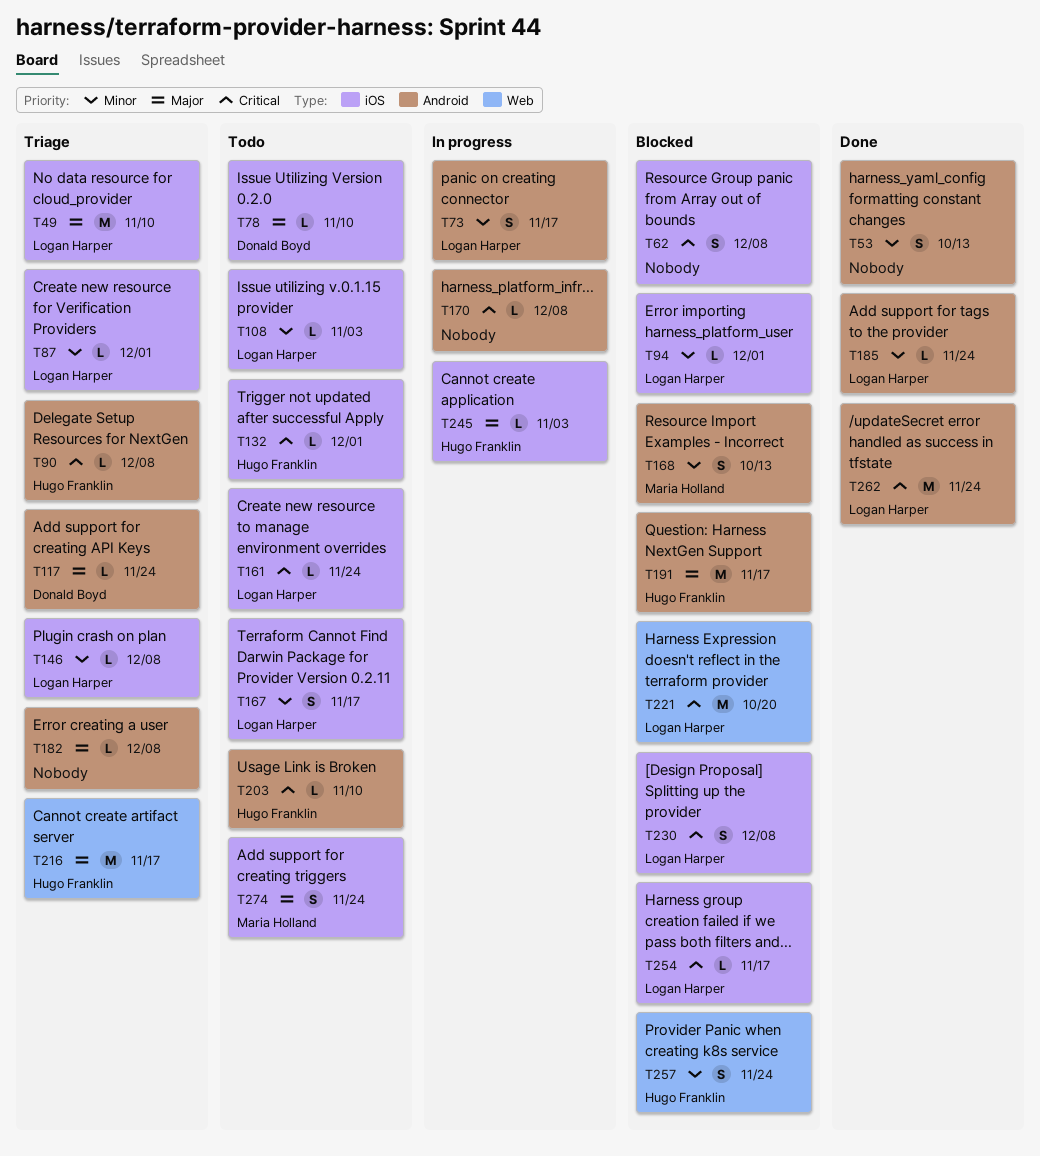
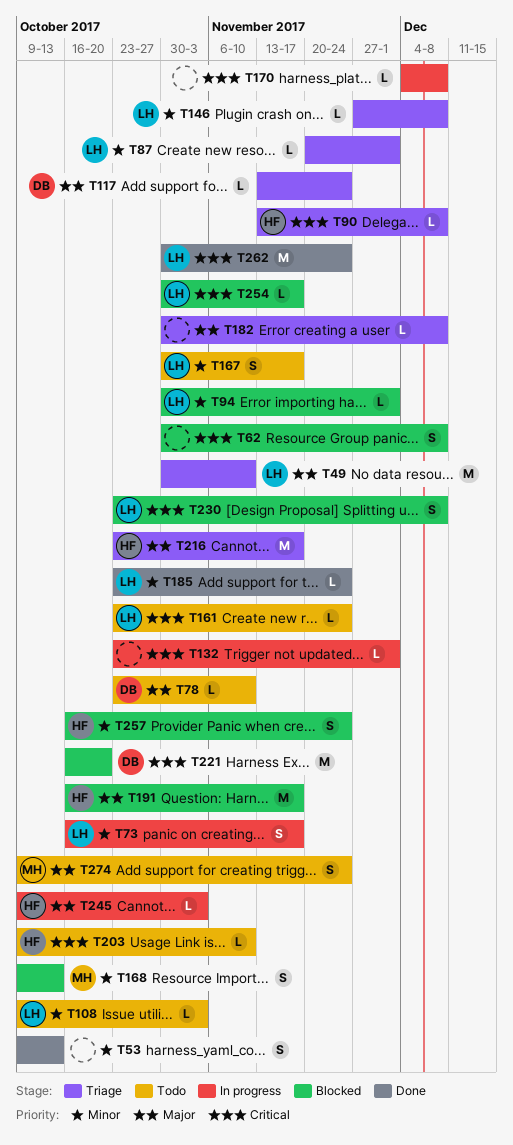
T132, status: Todo -> In progress
T132, owner: Hugo Franklin -> none
T221, owner: Logan Harper -> Donald Boyd

